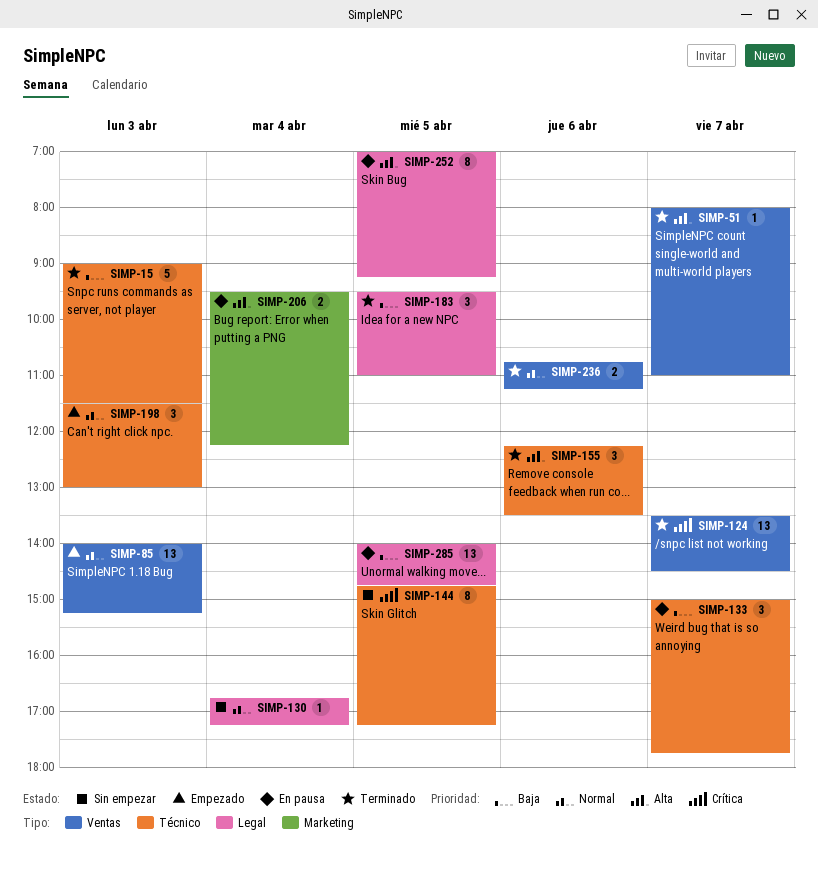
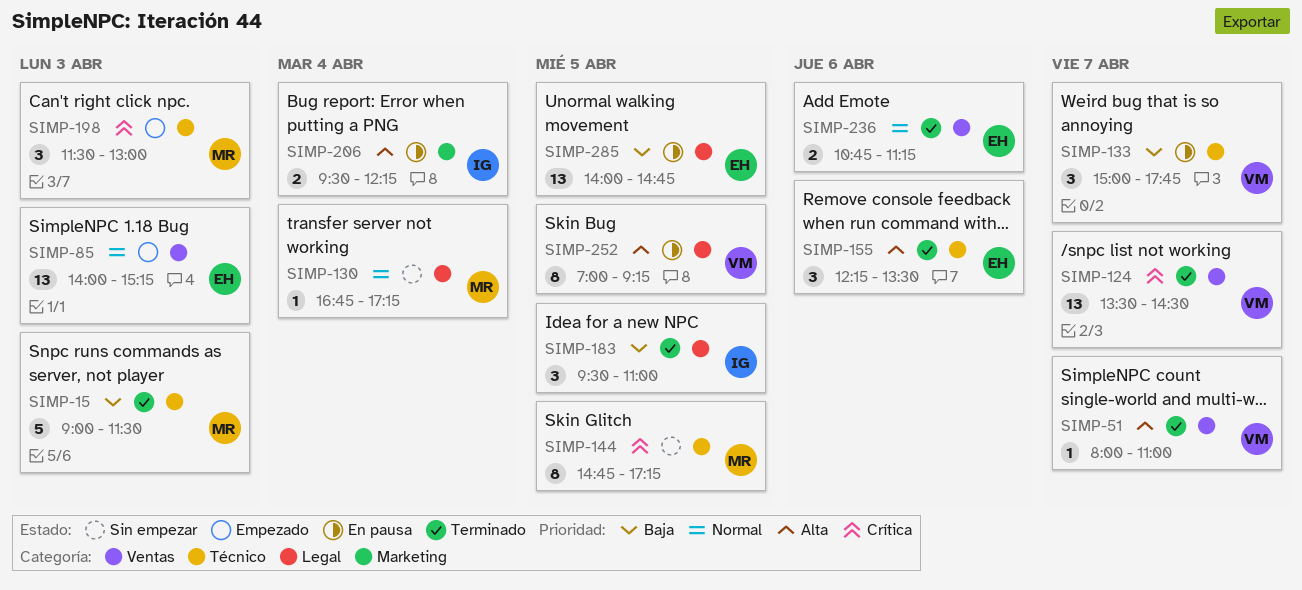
SIMP-198, priority: Normal -> Crítica

